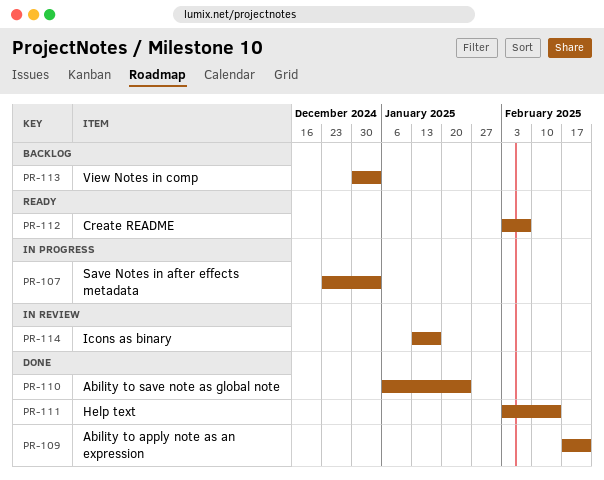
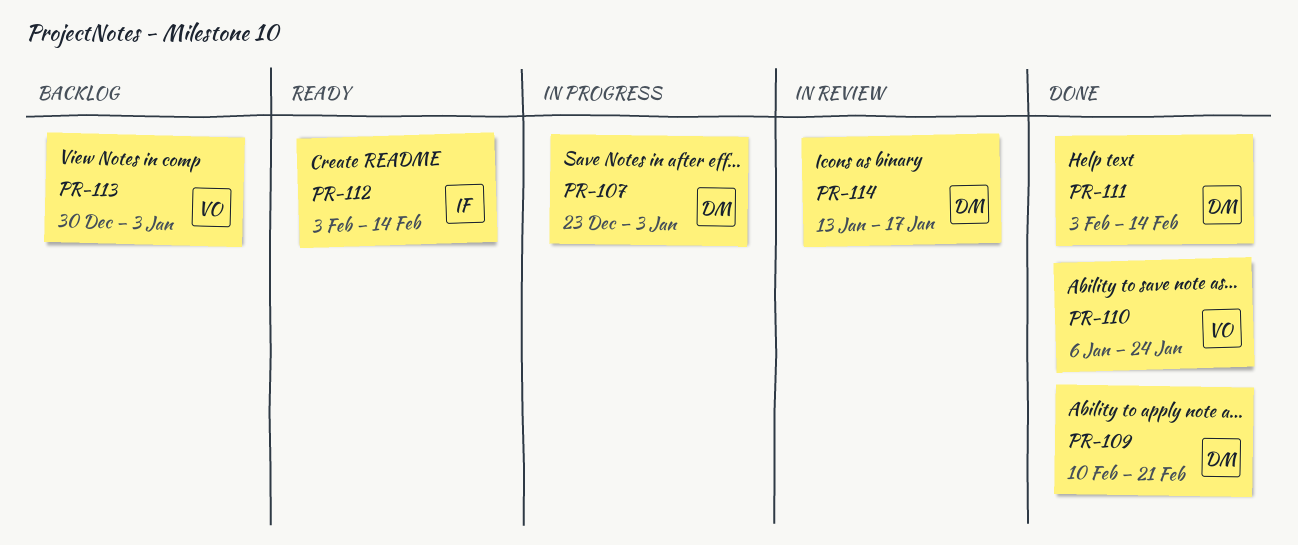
PR-109, start: Feb 17 -> Feb 10
PR-112, due: Feb 7 -> Feb 14

